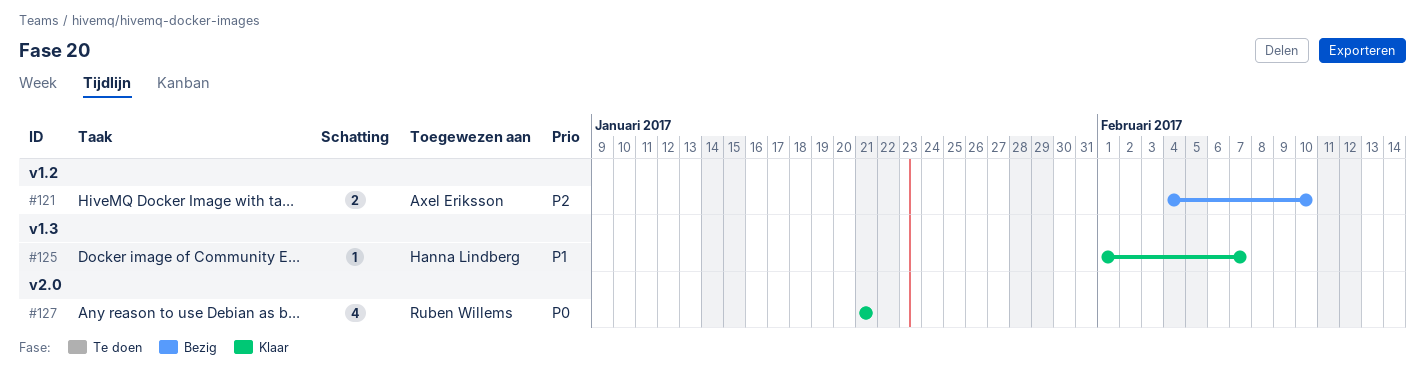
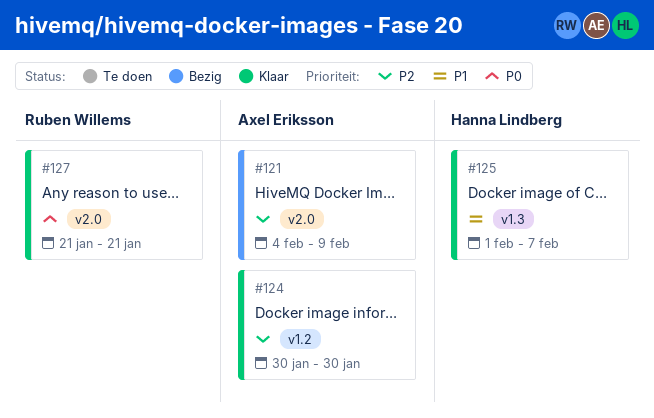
#121, label: v1.2 -> v2.0
#121, due: Feb 10 -> Feb 9
#124: none -> present

